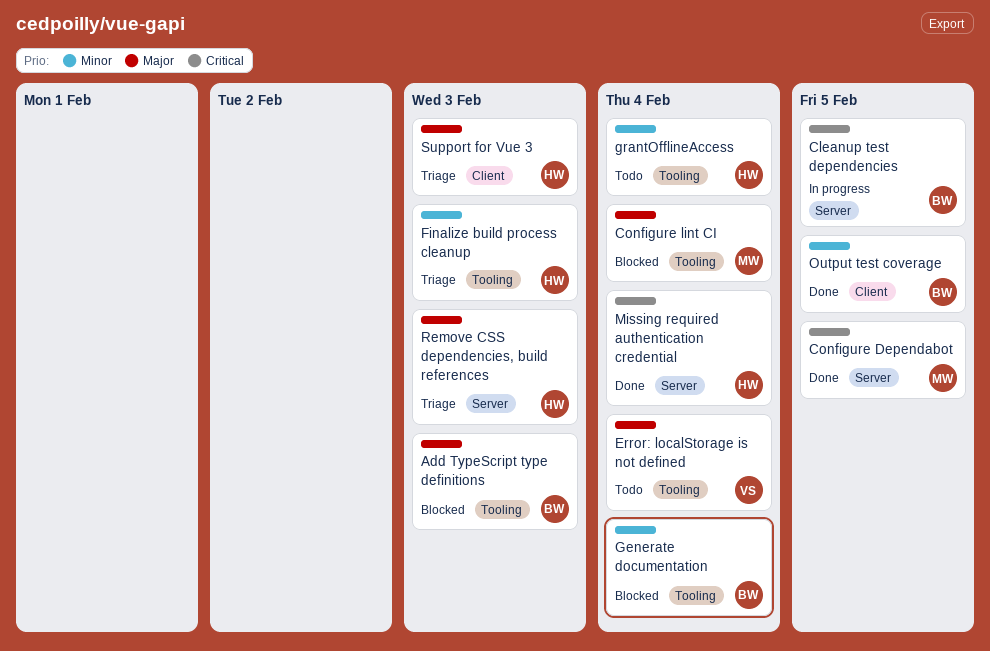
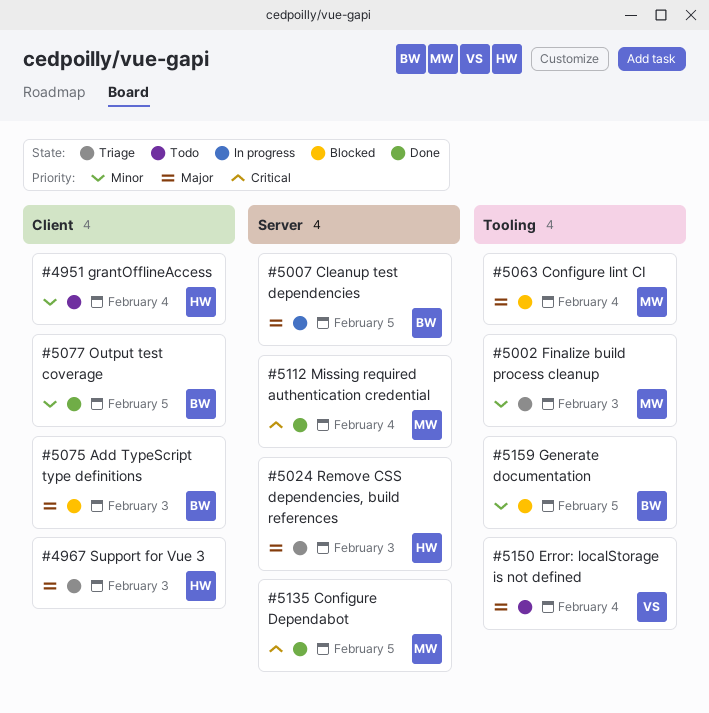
Add TypeScript type definitions, label: Tooling -> Client
Cleanup test dependencies, priority: Critical -> Major
Finalize build process cleanup, owner: HW -> MW
Generate documentation, due: Feb 4 -> Feb 5
grantOfflineAccess, label: Tooling -> Client
Missing required authentication credential, owner: HW -> MW

